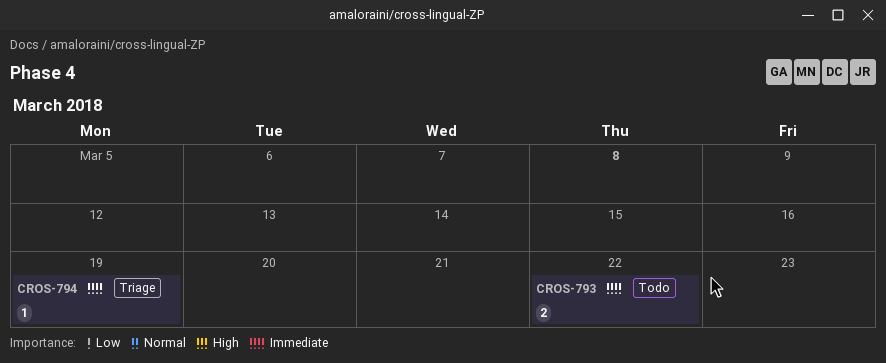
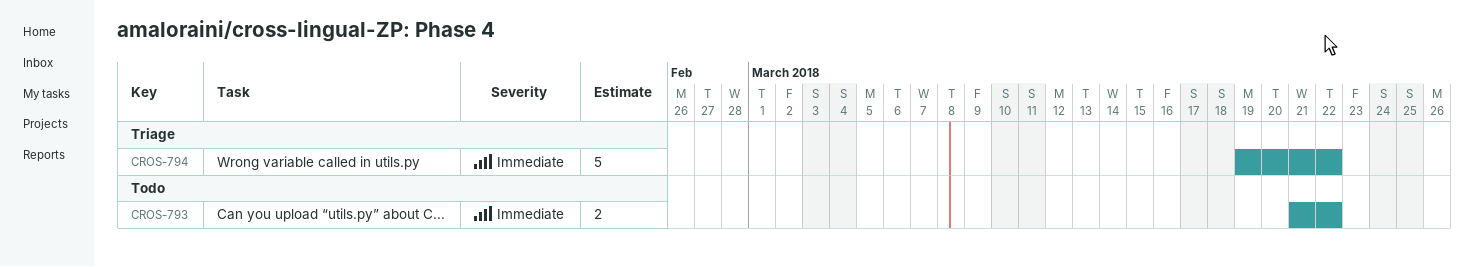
CROS-794, estimate: 1 -> 5
CROS-794, due: Mar 19 -> Mar 22

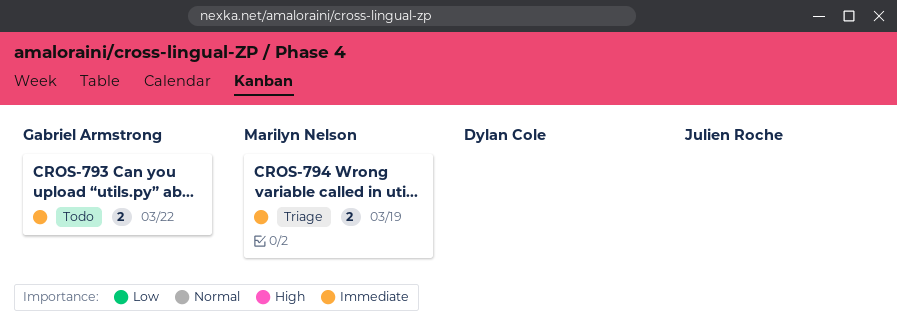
CROS-794, estimate: 5 -> 2
CROS-794, due: Mar 22 -> Mar 19

